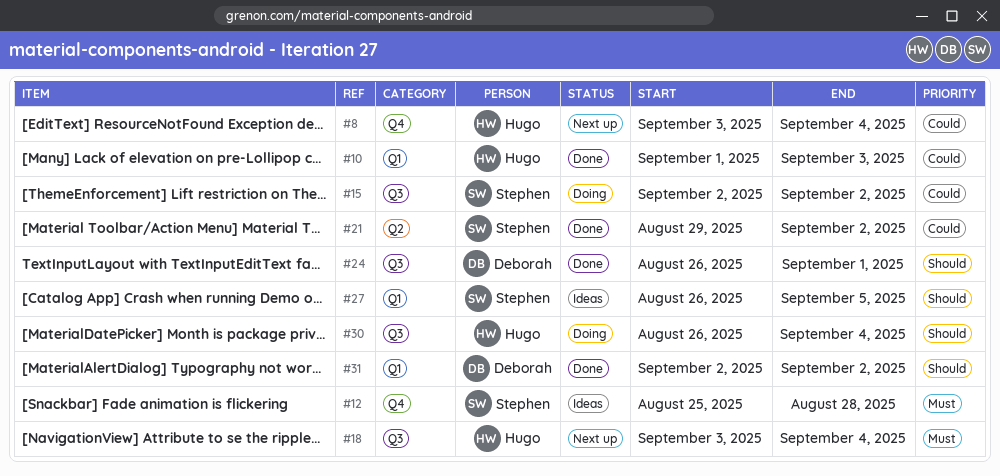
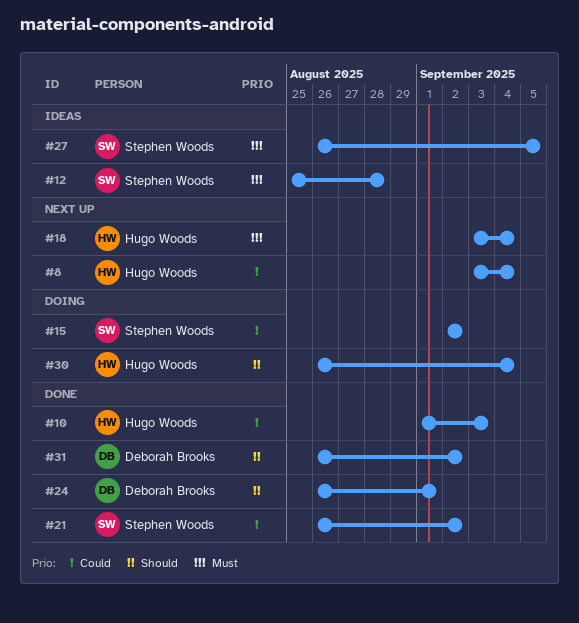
#21, start: Aug 29 -> Aug 26
#27, priority: Should -> Must
#31, start: Sep 2 -> Aug 26

